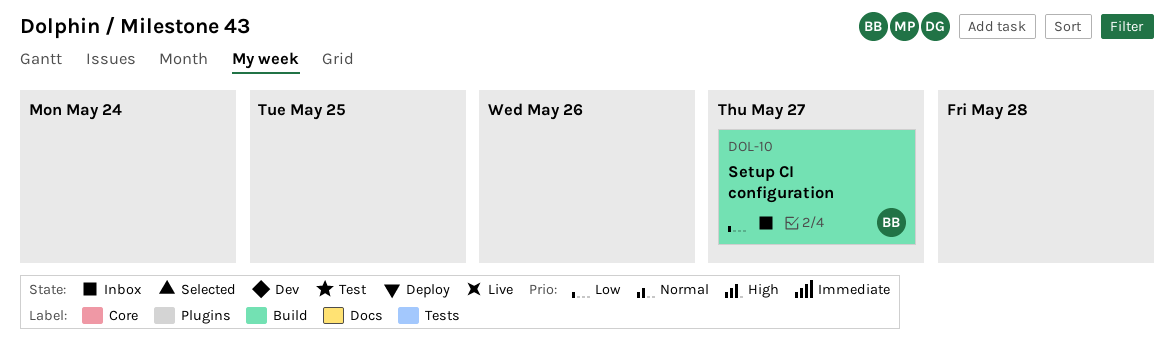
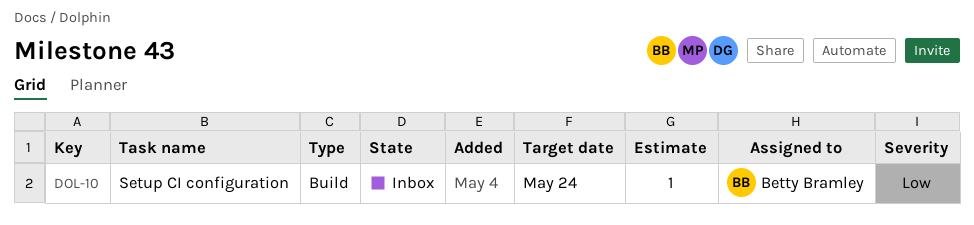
DOL-10, due: May 27 -> May 24

